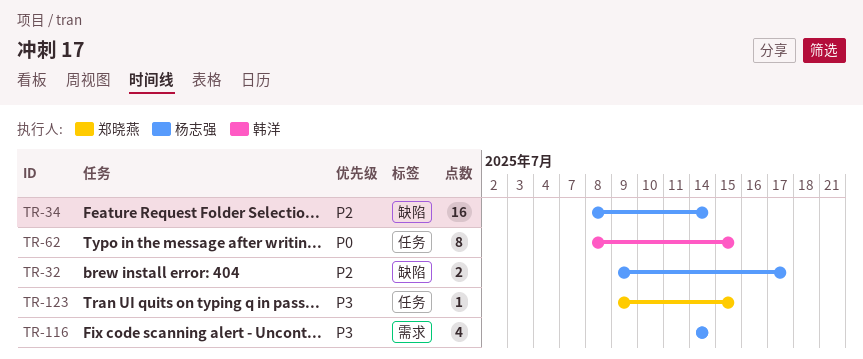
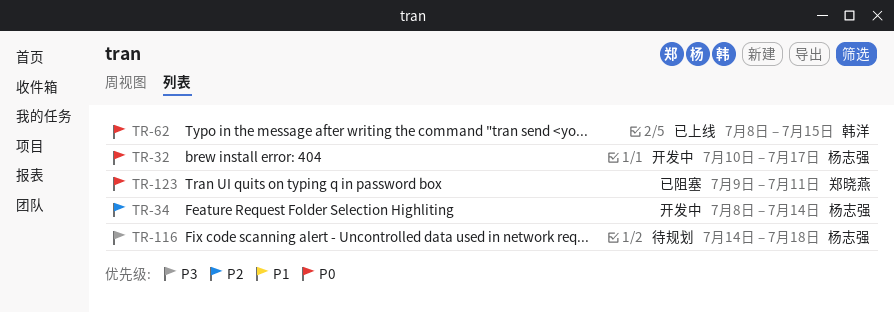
TR-32, priority: P2 -> P0
TR-32, start: Jul 9 -> Jul 10
TR-116, due: Jul 14 -> Jul 18
TR-123, priority: P3 -> P0
TR-123, due: Jul 15 -> Jul 11

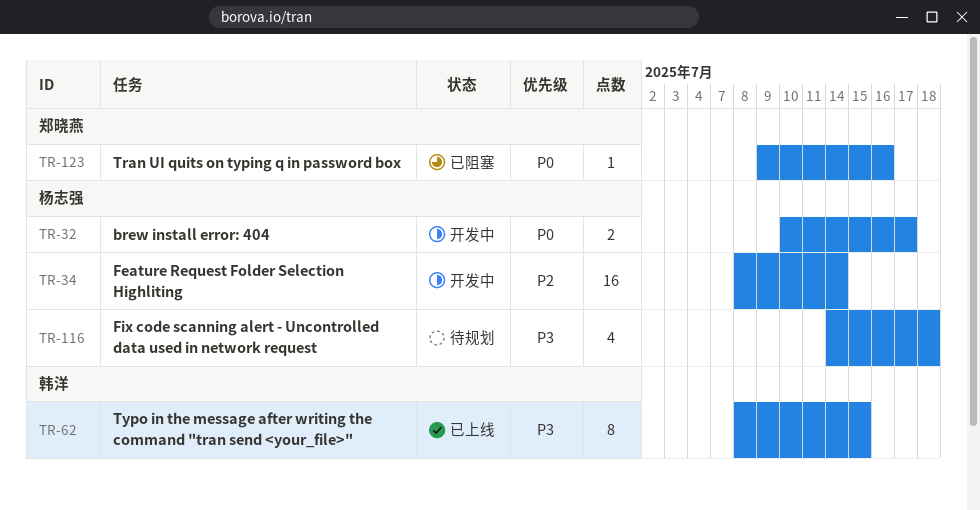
TR-62, priority: P0 -> P3
TR-123, due: Jul 11 -> Jul 16

